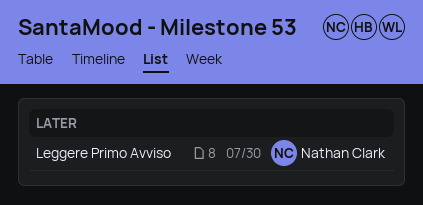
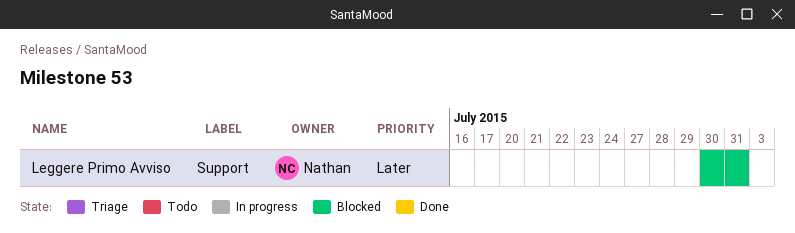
Leggere Primo Avviso, due: Jul 30 -> Jul 31

